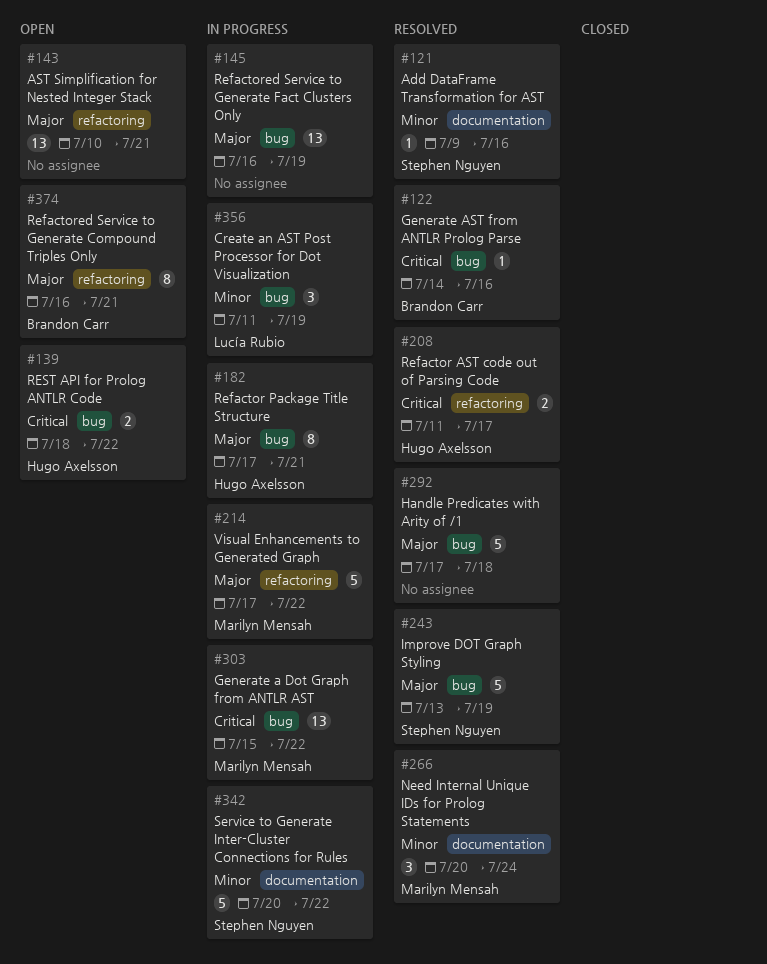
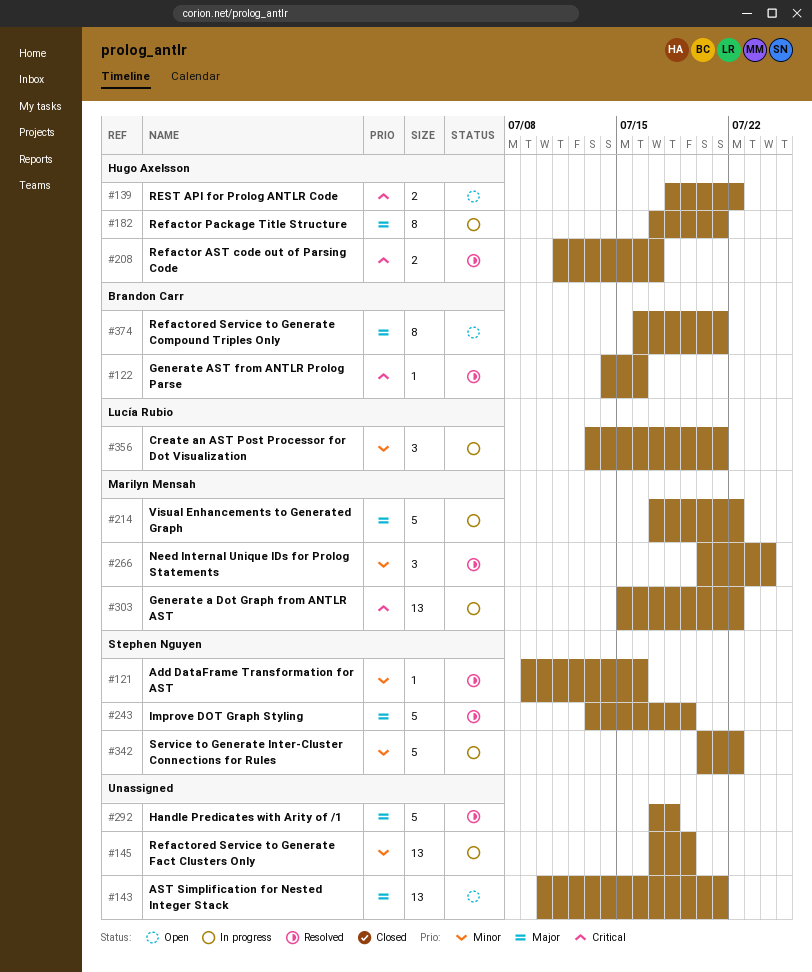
#145, priority: Major -> Minor
#145, start: Jul 16 -> Jul 17
#356, start: Jul 11 -> Jul 13
#356, due: Jul 19 -> Jul 21

